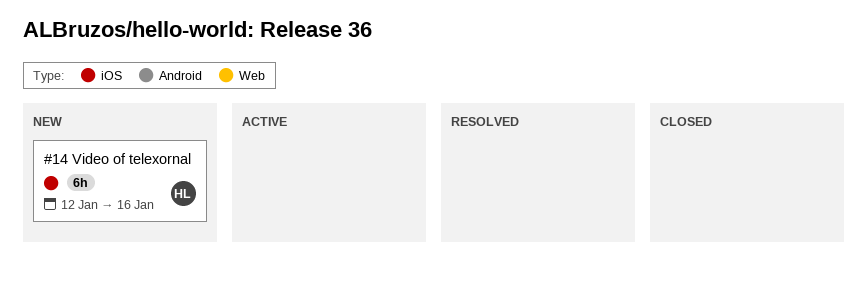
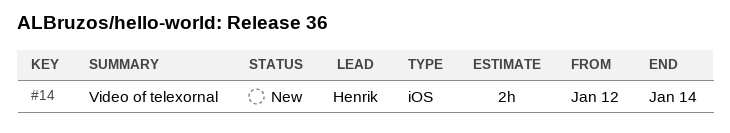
#14, estimate: 6h -> 2h
#14, due: Jan 16 -> Jan 14

